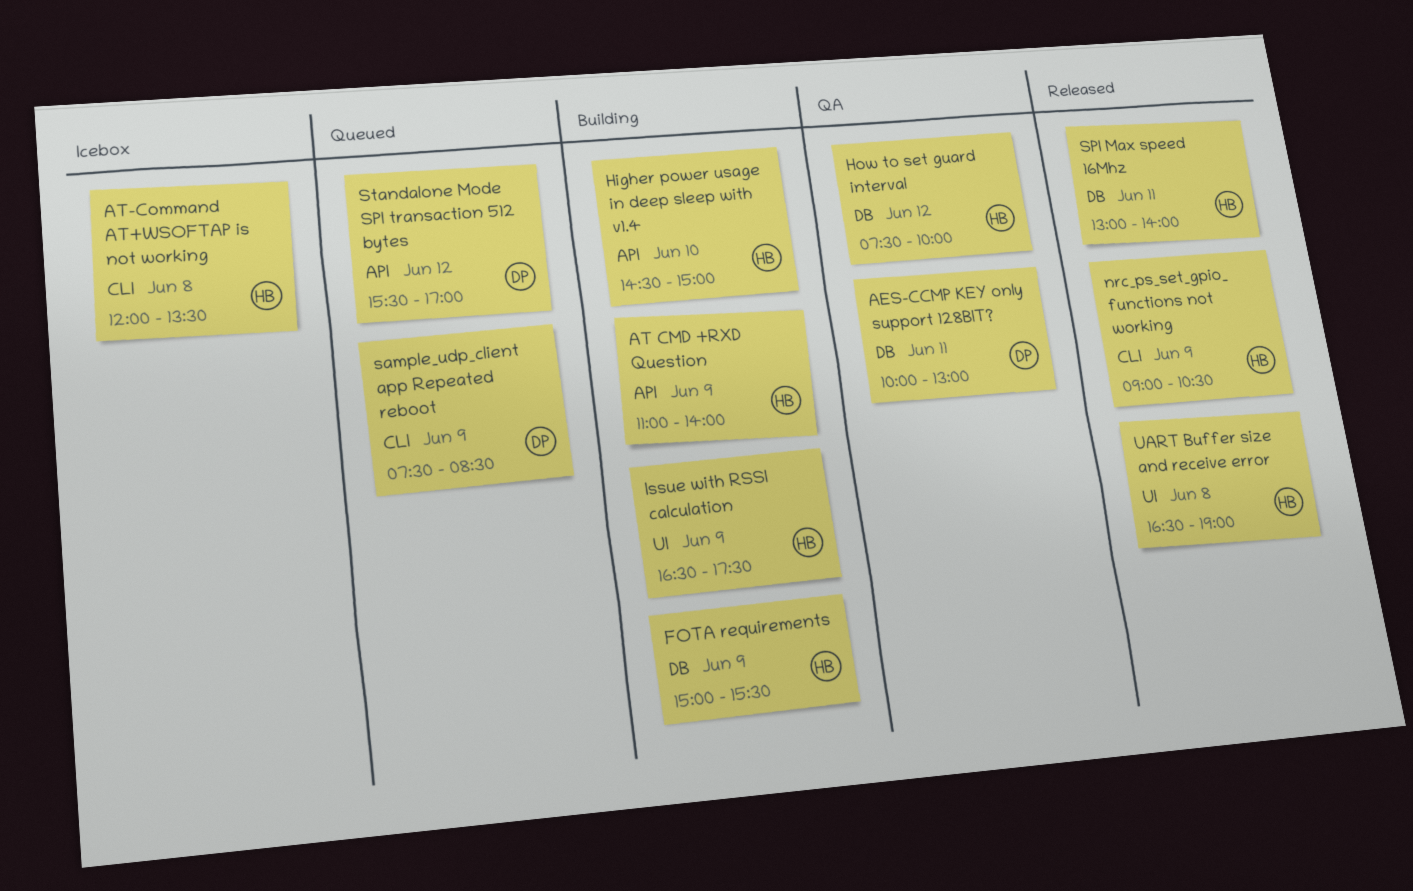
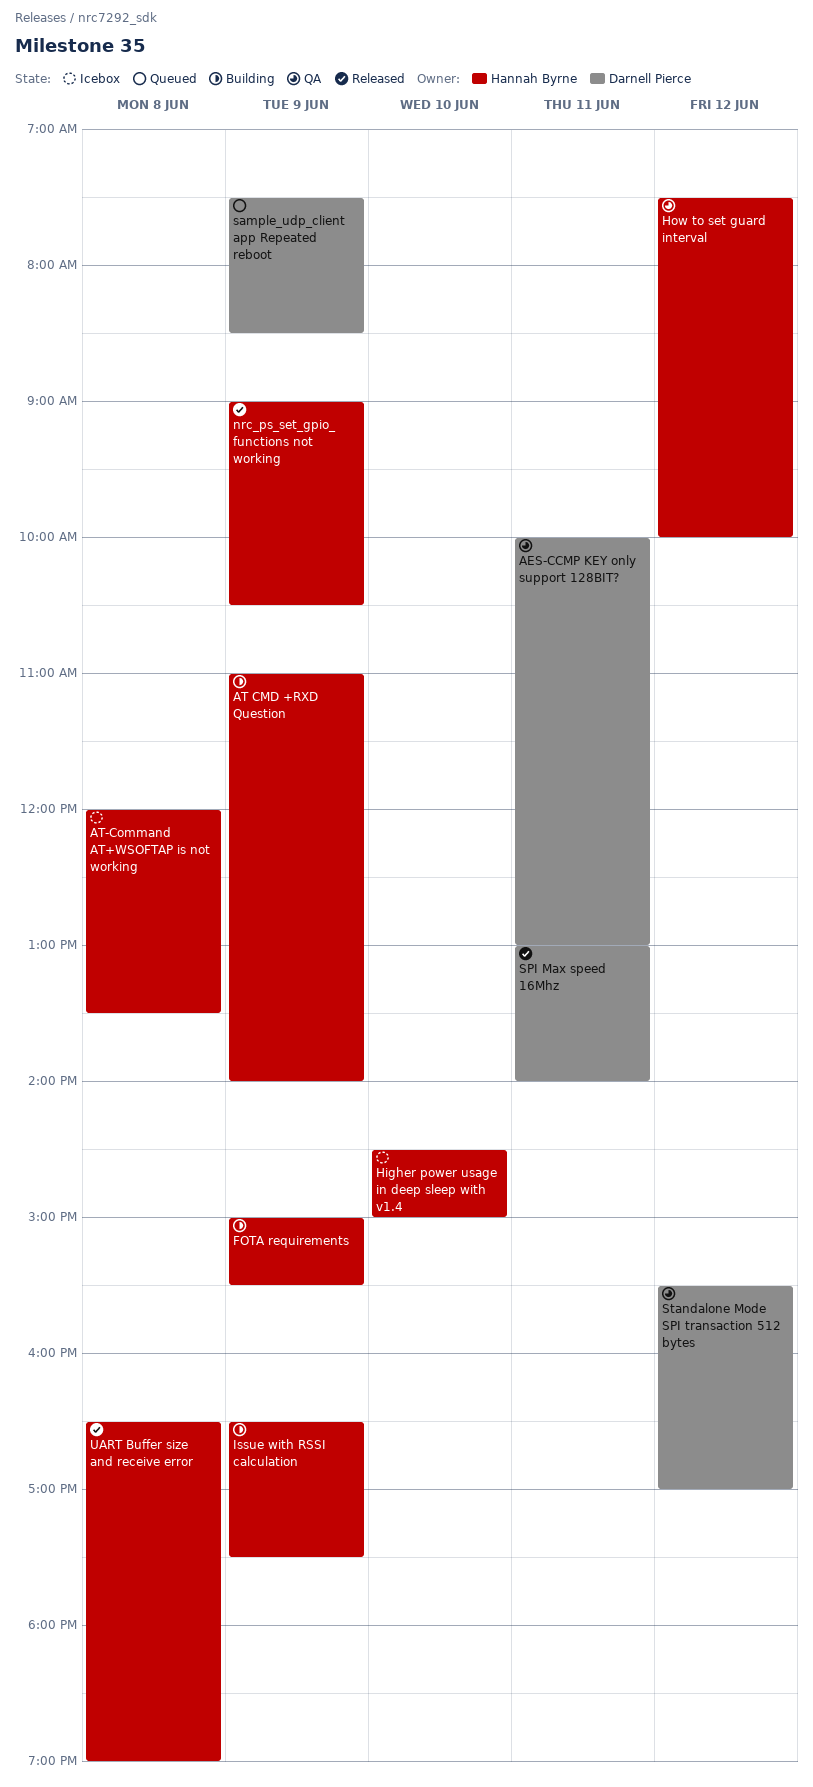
Higher power usage in deep sleep with v1.4, status: Building -> Icebox
SPI Max speed 16Mhz, owner: Hannah Byrne -> Darnell Pierce
Standalone Mode SPI transaction 512 bytes, status: Queued -> QA

